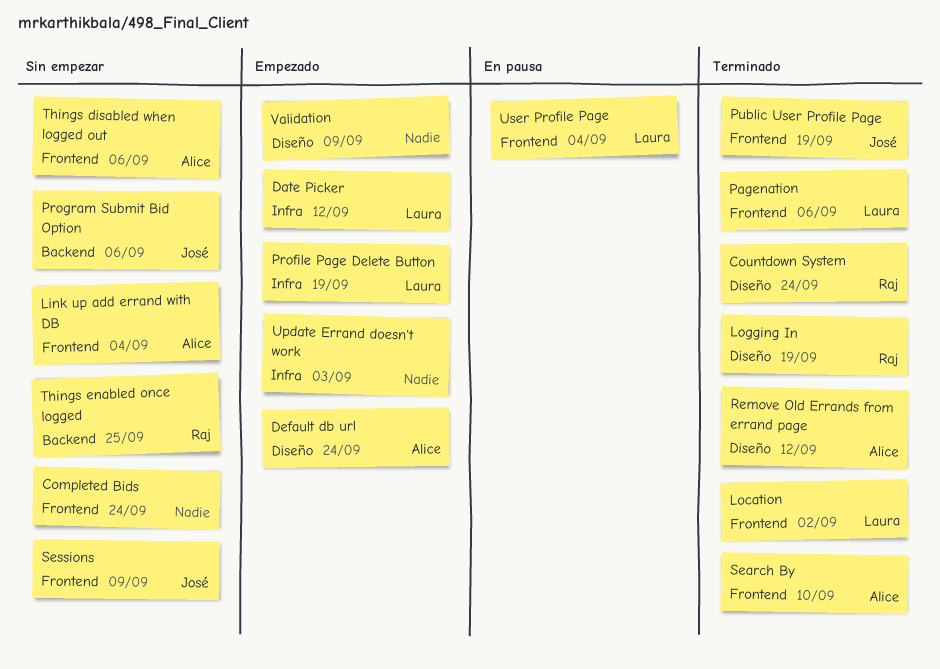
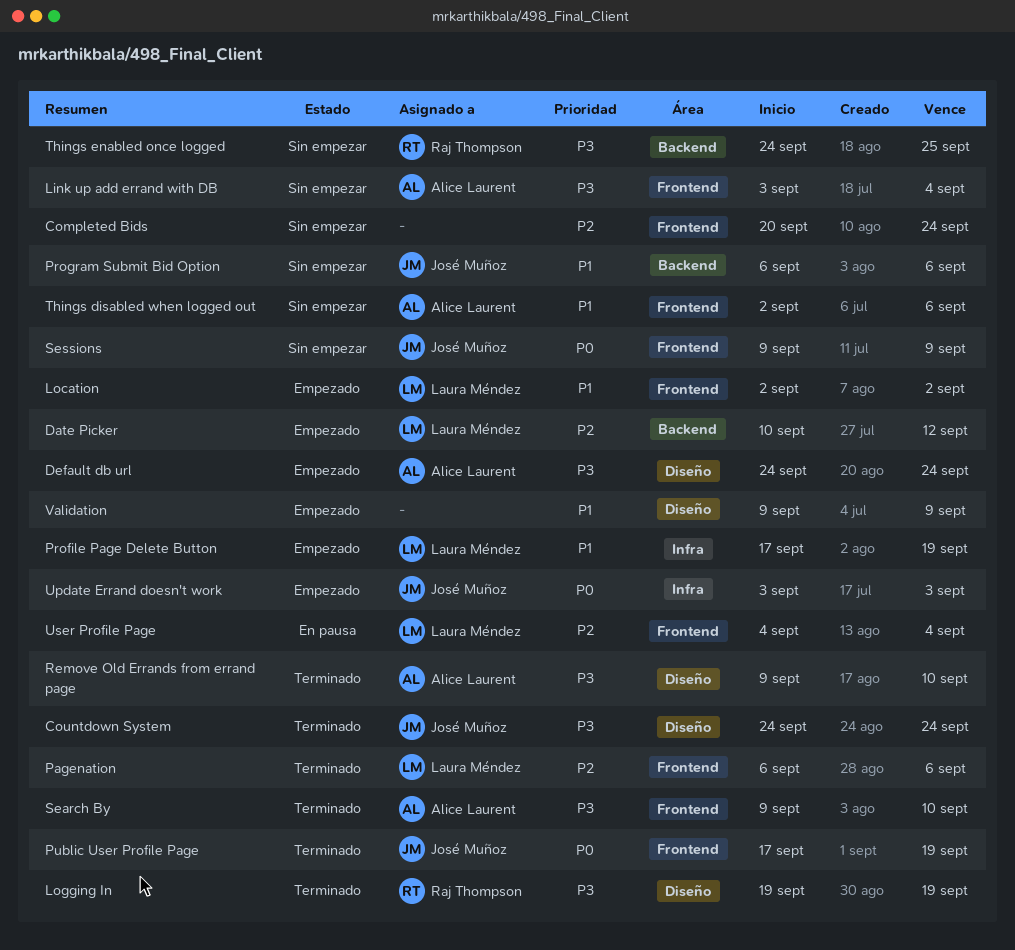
Countdown System, owner: Raj Thompson -> José Muñoz
Date Picker, label: Infra -> Backend
Location, status: Terminado -> Empezado
Remove Old Errands from errand page, due: Sep 12 -> Sep 10
Update Errand doesn't work, owner: none -> José Muñoz

